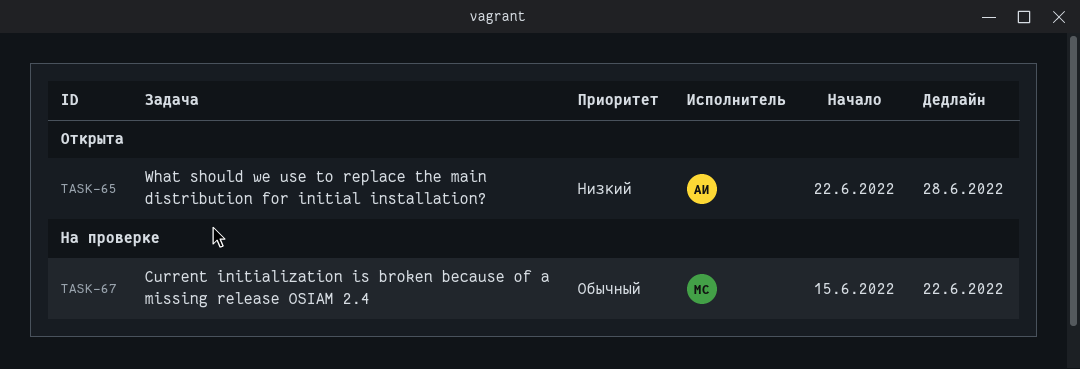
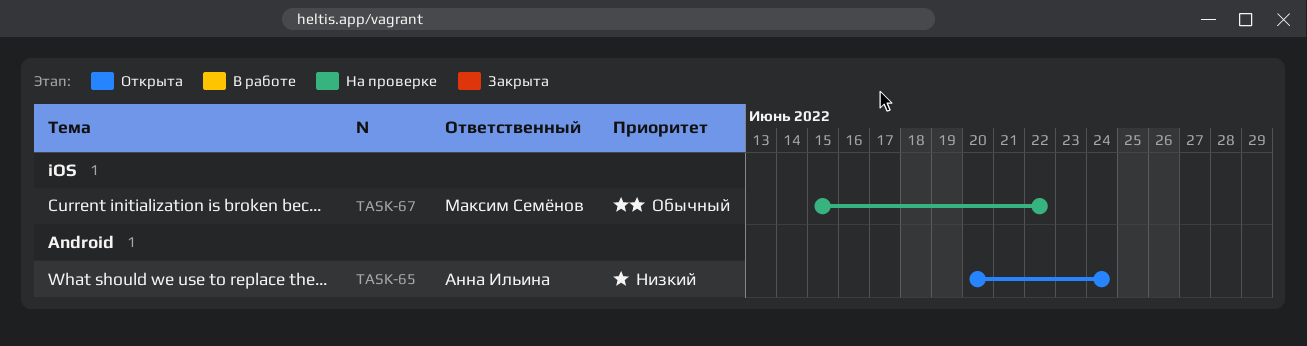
TASK-65, start: Jun 22 -> Jun 20
TASK-65, due: Jun 28 -> Jun 24

